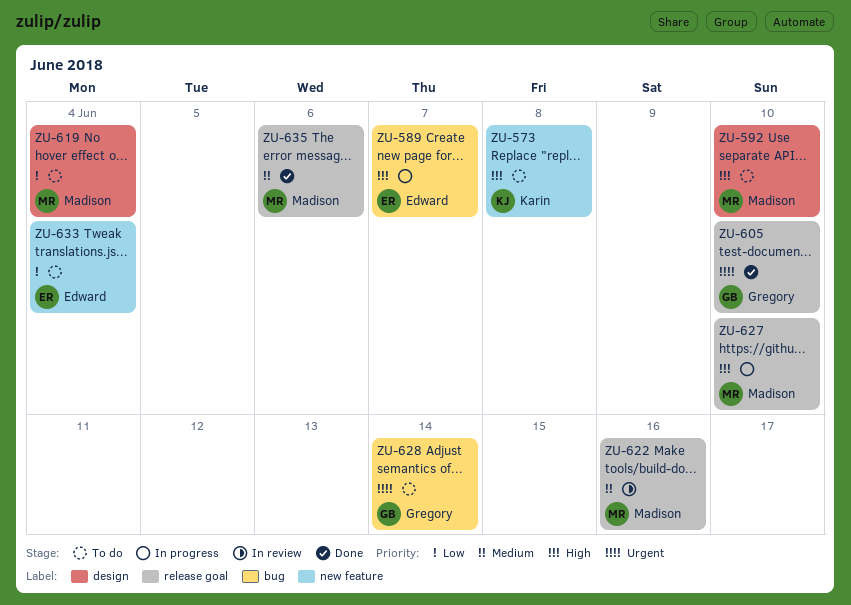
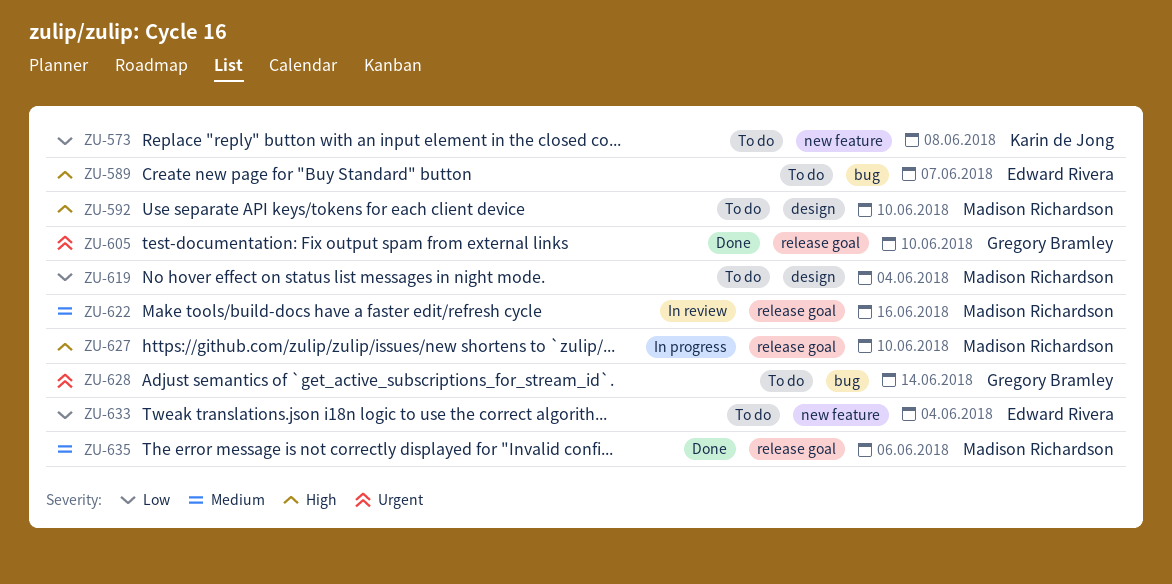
ZU-573, priority: High -> Low
ZU-589, status: In progress -> To do

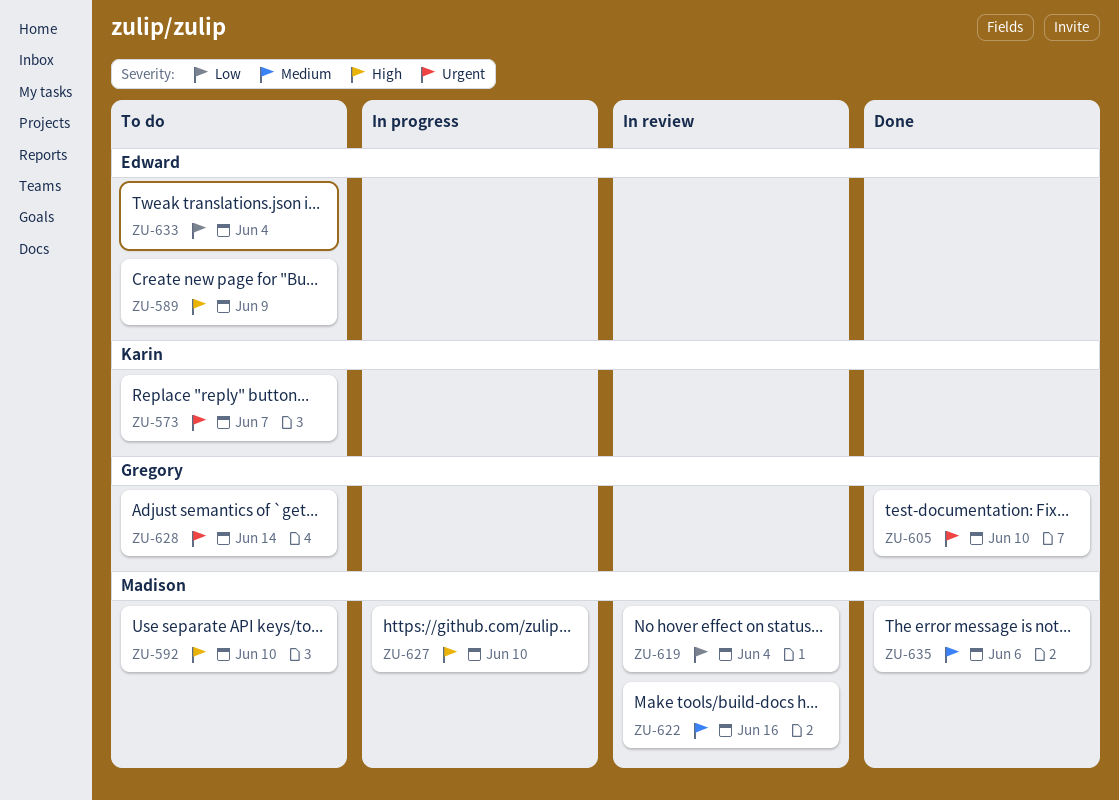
ZU-573, priority: Low -> Urgent
ZU-573, due: Jun 8 -> Jun 7
ZU-589, due: Jun 7 -> Jun 9
ZU-619, status: To do -> In review

